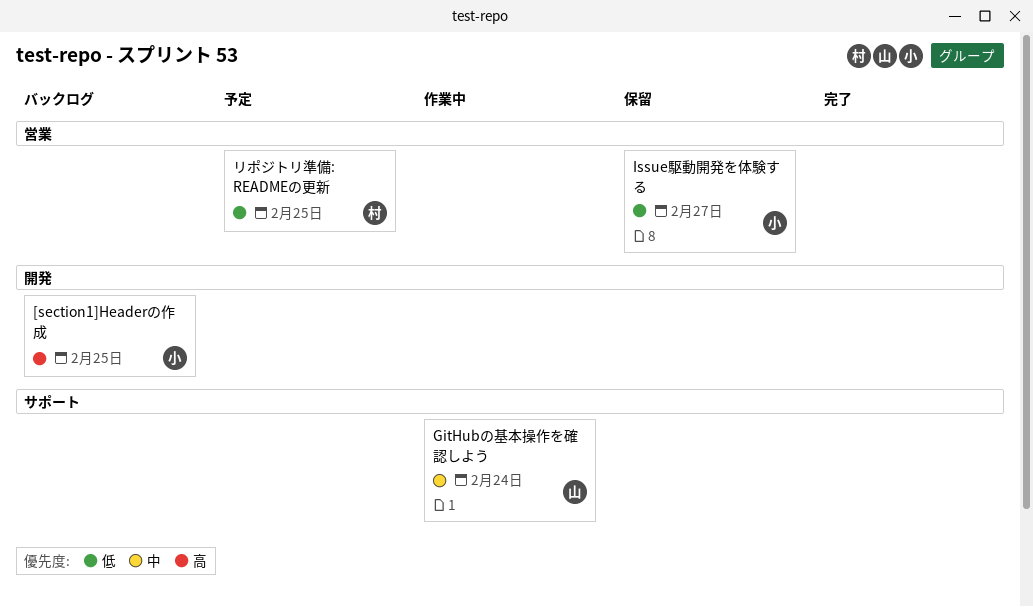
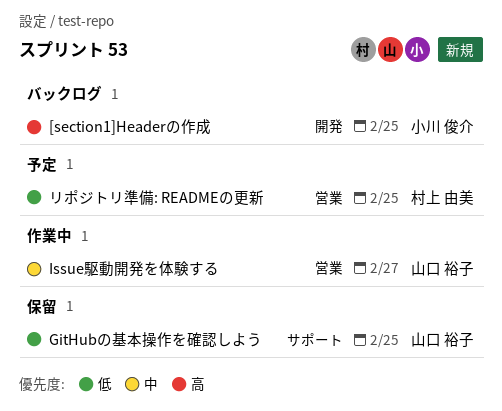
GitHubの基本操作を確認しよう, status: 作業中 -> 保留
GitHubの基本操作を確認しよう, priority: 中 -> 低
GitHubの基本操作を確認しよう, due: Feb 24 -> Feb 25
Issue駆動開発を体験する, status: 保留 -> 作業中
Issue駆動開発を体験する, owner: 小川 俊介 -> 山口 裕子
Issue駆動開発を体験する, priority: 低 -> 中

